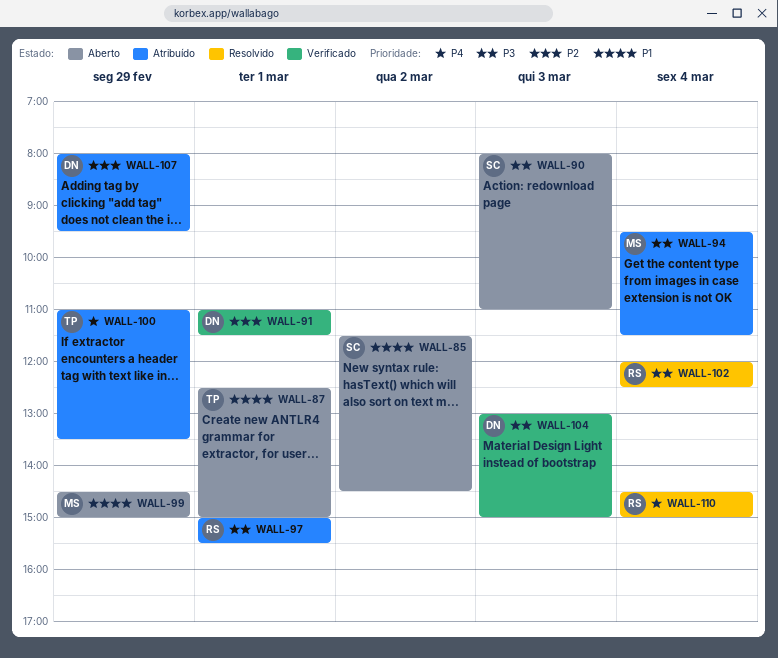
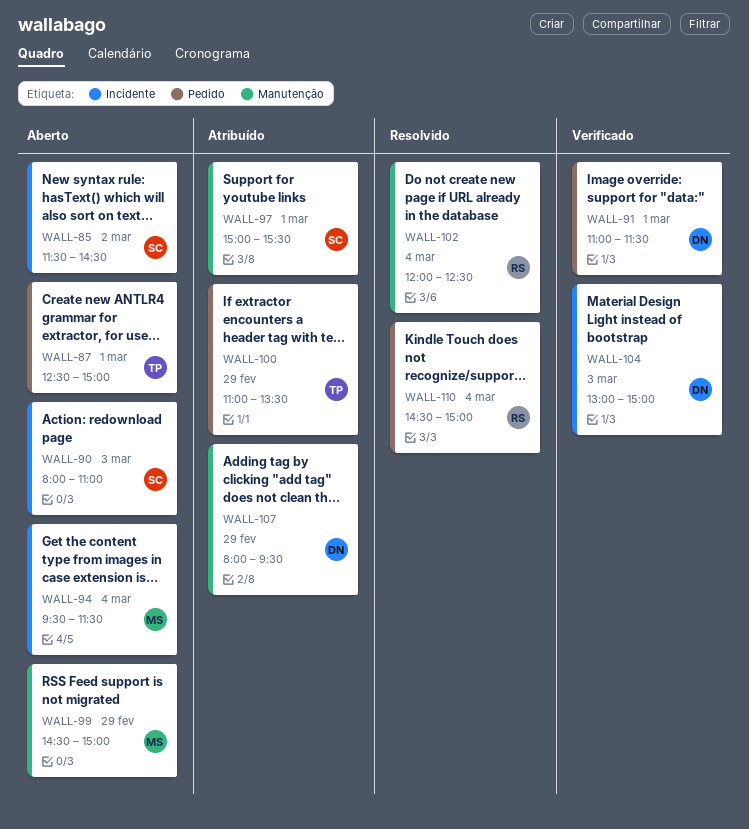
WALL-94, status: Atribuído -> Aberto
WALL-97, owner: RS -> SC

